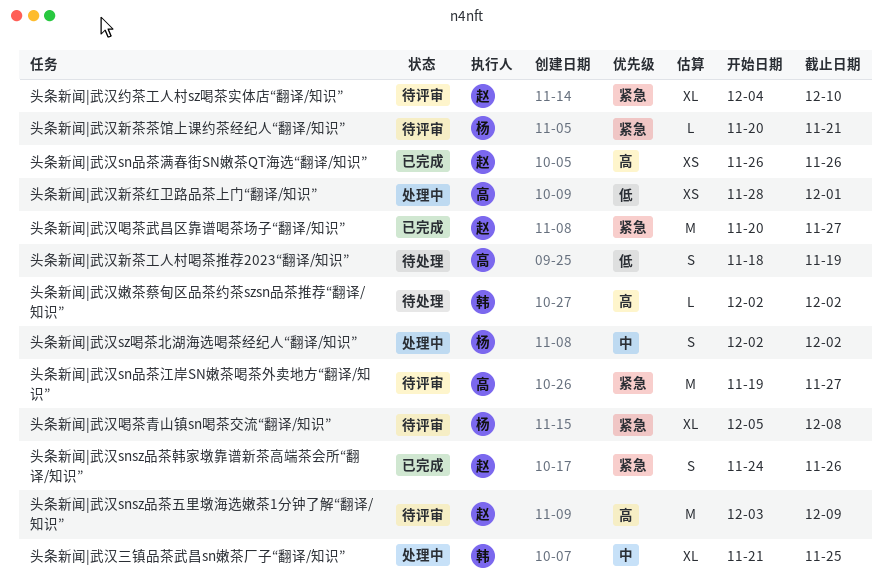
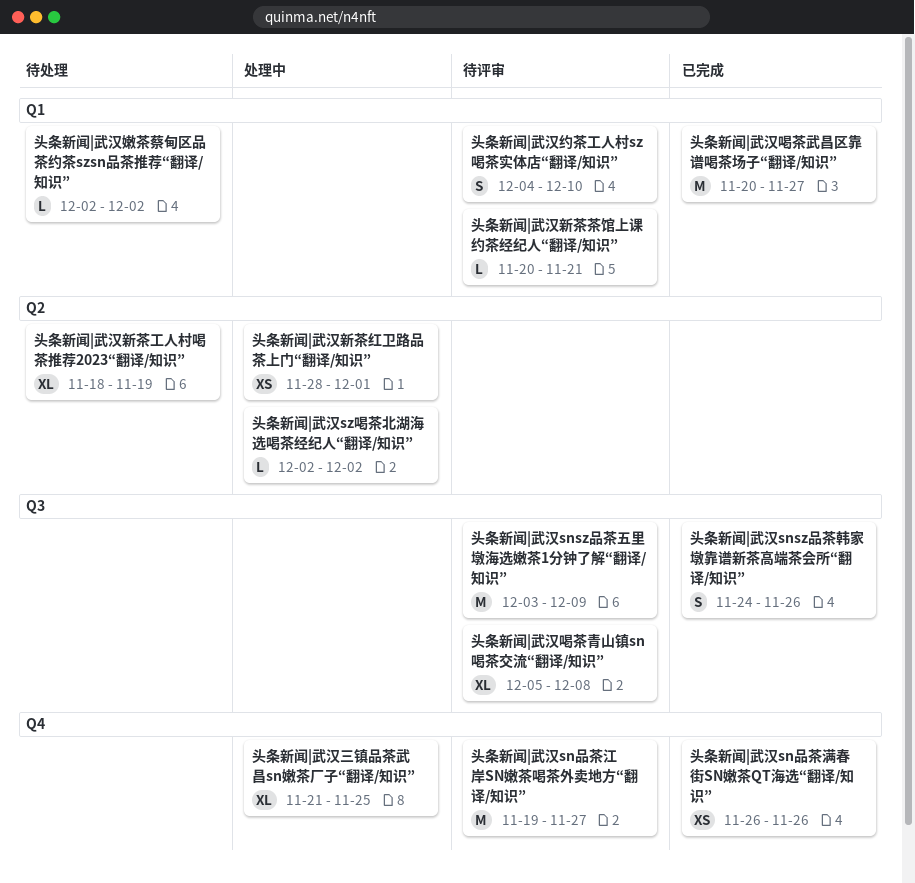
头条新闻|武汉sz喝茶北湖海选喝茶经纪人“翻译/知识”, estimate: S -> L
头条新闻|武汉新茶工人村喝茶推荐2023“翻译/知识”, estimate: S -> XL
头条新闻|武汉约茶工人村sz喝茶实体店“翻译/知识”, estimate: XL -> S

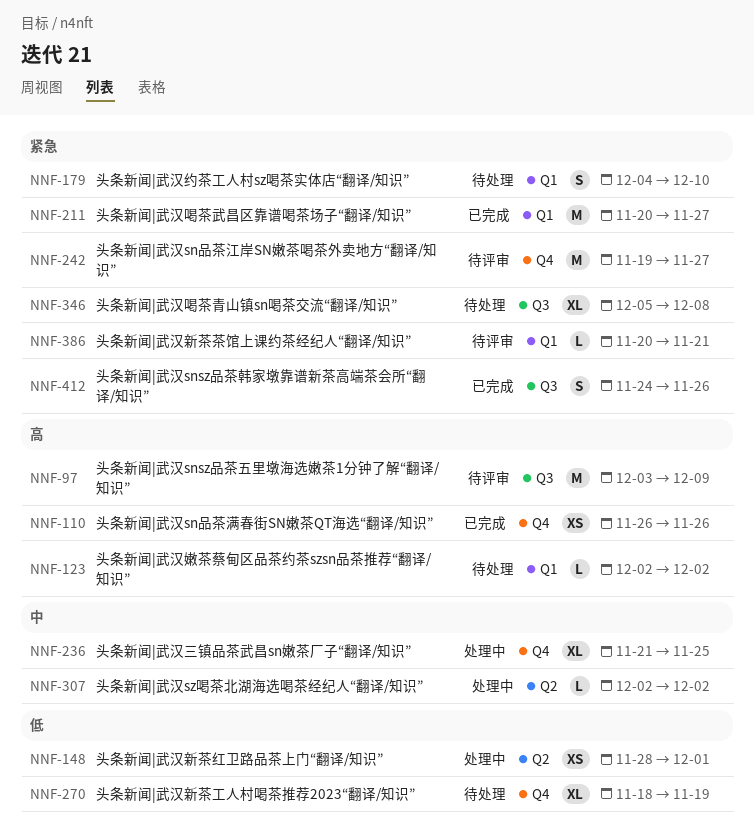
头条新闻|武汉喝茶青山镇sn喝茶交流“翻译/知识”, status: 待评审 -> 待处理
头条新闻|武汉新茶工人村喝茶推荐2023“翻译/知识”, label: Q2 -> Q4
头条新闻|武汉约茶工人村sz喝茶实体店“翻译/知识”, status: 待评审 -> 待处理

